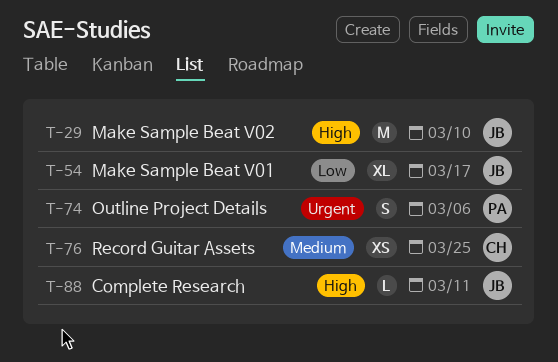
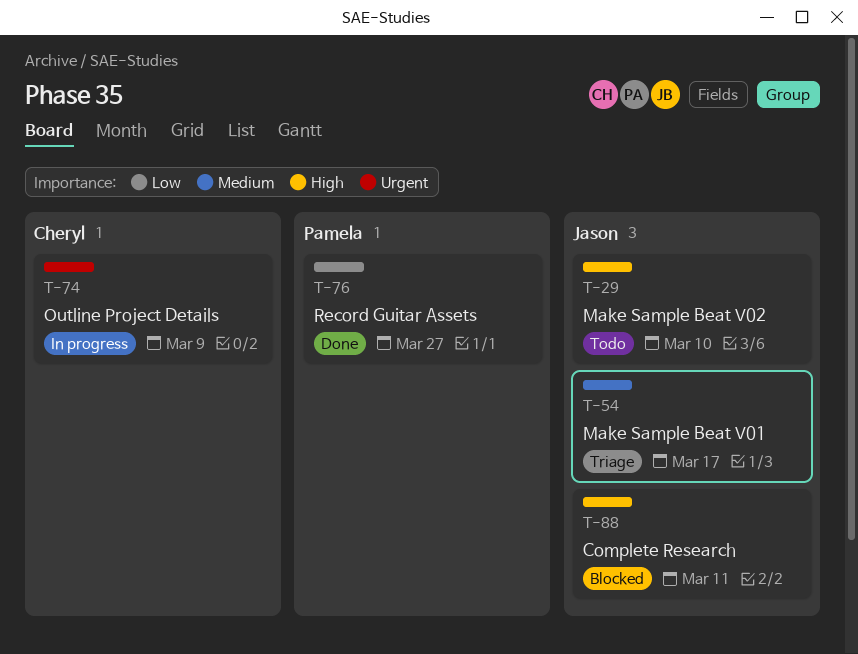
T-54, priority: Low -> Medium
T-74, owner: Pamela -> Cheryl
T-74, due: Mar 6 -> Mar 9
T-76, owner: Cheryl -> Pamela
T-76, priority: Medium -> Low
T-76, due: Mar 25 -> Mar 27

